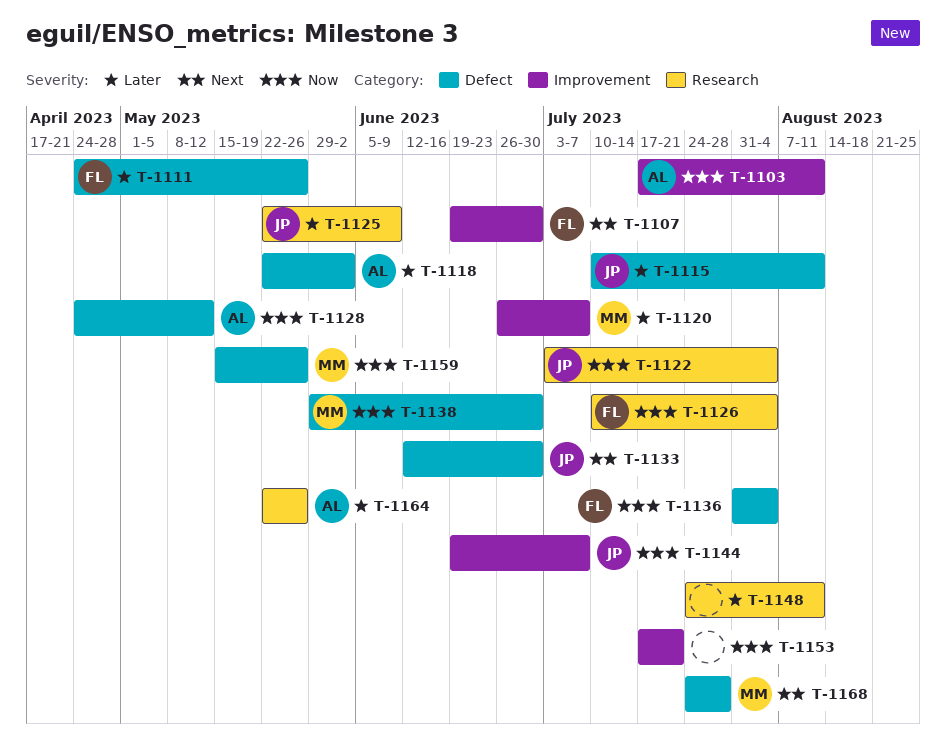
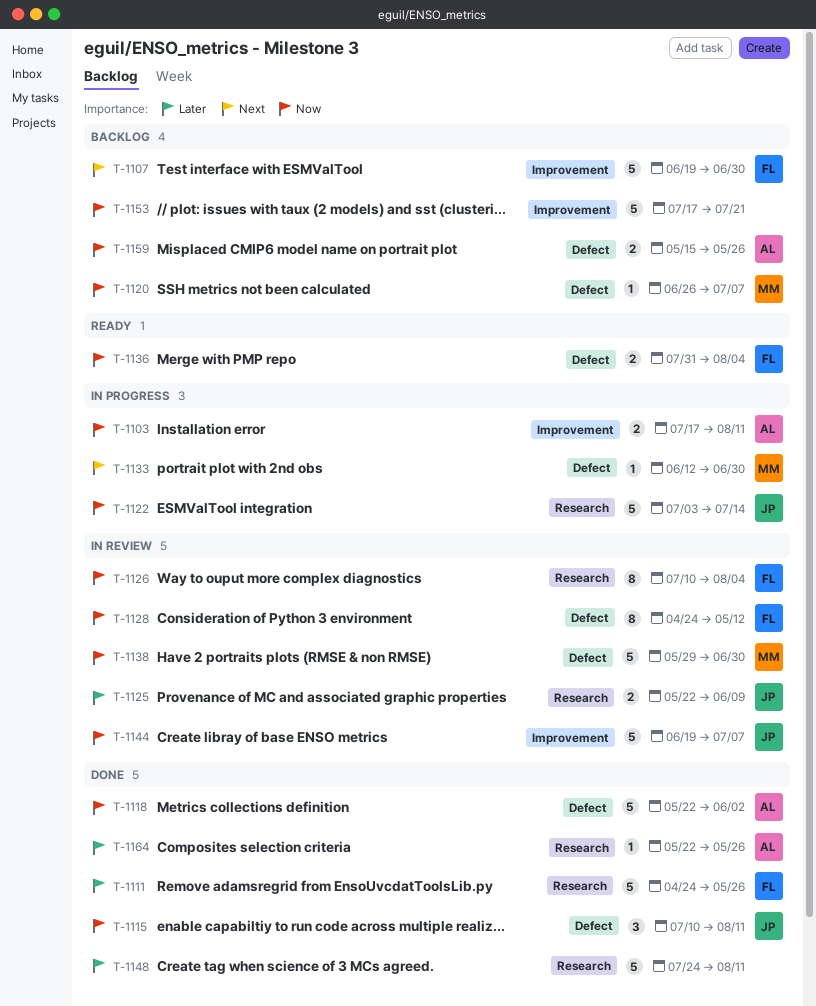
T-1111, label: Defect -> Research
T-1115, priority: Later -> Now
T-1118, priority: Later -> Now
T-1120, priority: Later -> Now
T-1120, label: Improvement -> Defect
T-1122, due: Aug 4 -> Jul 14
T-1128, owner: AL -> FL
T-1133, owner: JP -> MM
T-1159, owner: MM -> AL
T-1168: present -> none

